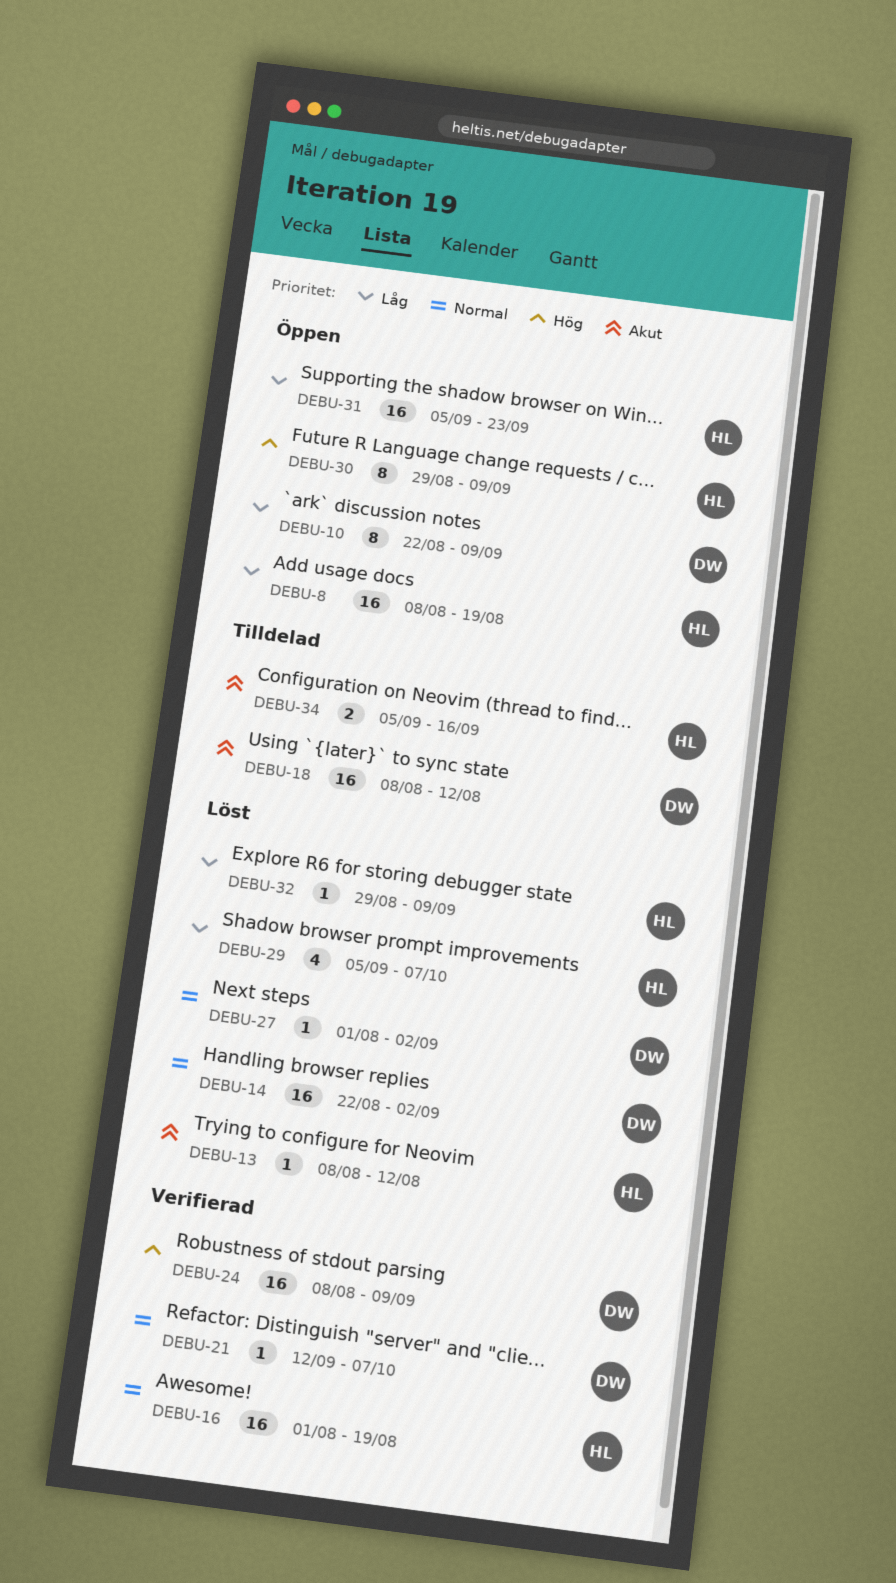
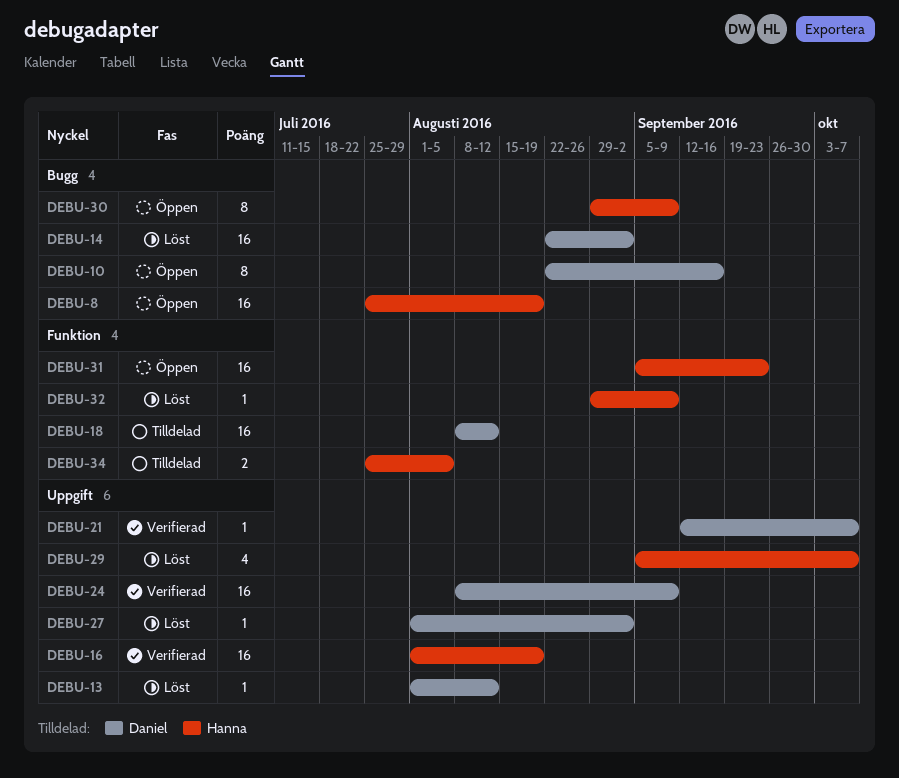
DEBU-8, start: Aug 8 -> Jul 25
DEBU-10, due: Sep 9 -> Sep 16
DEBU-13, owner: Hanna -> Daniel
DEBU-13, start: Aug 8 -> Aug 1
DEBU-34, start: Sep 5 -> Jul 25
DEBU-34, due: Sep 16 -> Aug 5

